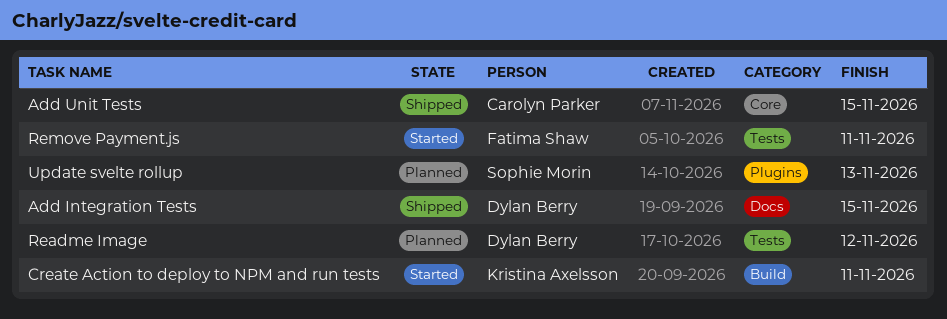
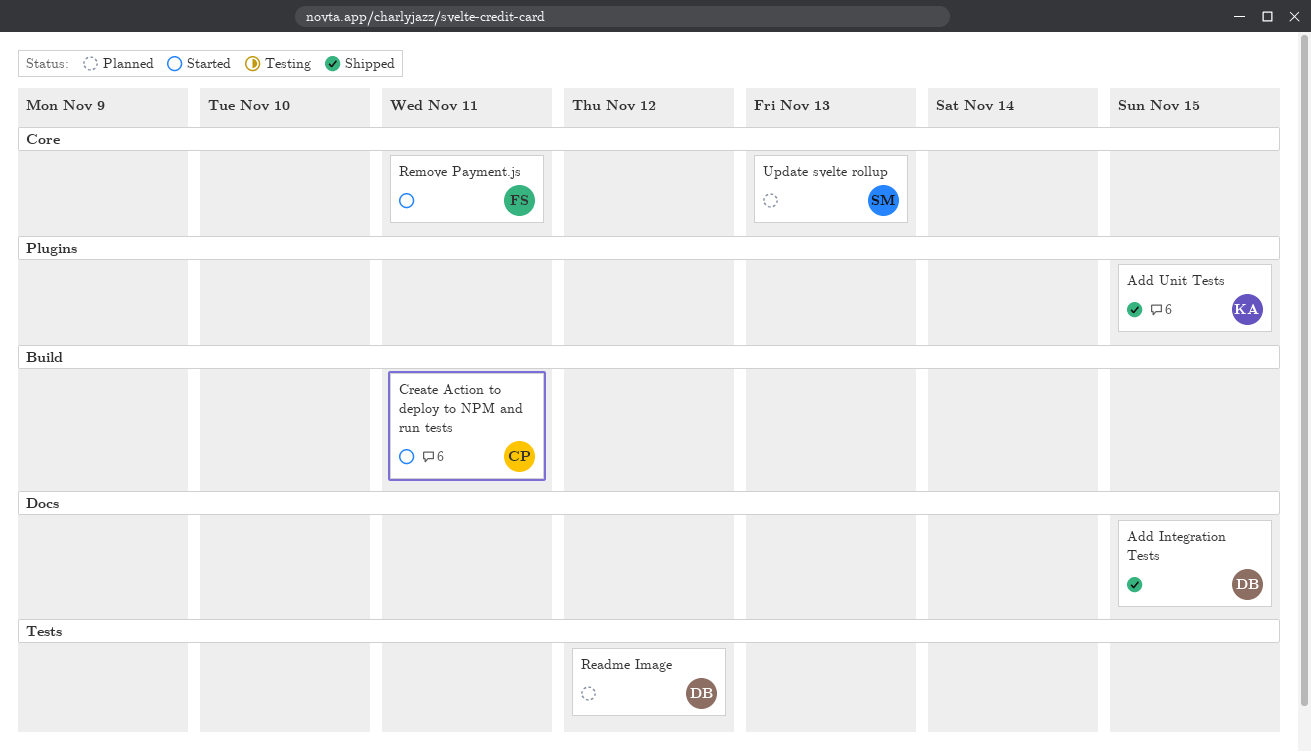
Add Unit Tests, owner: Carolyn Parker -> Kristina Axelsson
Add Unit Tests, label: Core -> Plugins
Create Action to deploy to NPM and run tests, owner: Kristina Axelsson -> Carolyn Parker
Remove Payment.js, label: Tests -> Core
Update svelte rollup, label: Plugins -> Core

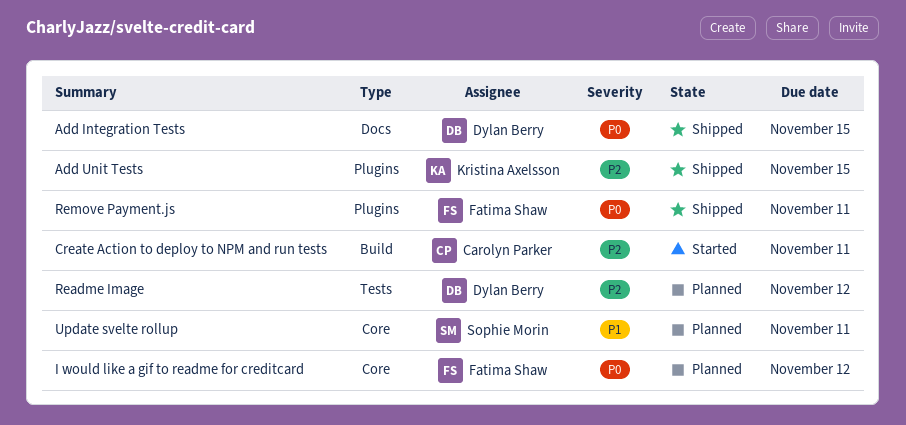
I would like a gif to readme for creditcard: none -> present
Remove Payment.js, status: Started -> Shipped
Remove Payment.js, label: Core -> Plugins
Update svelte rollup, due: Nov 13 -> Nov 11

